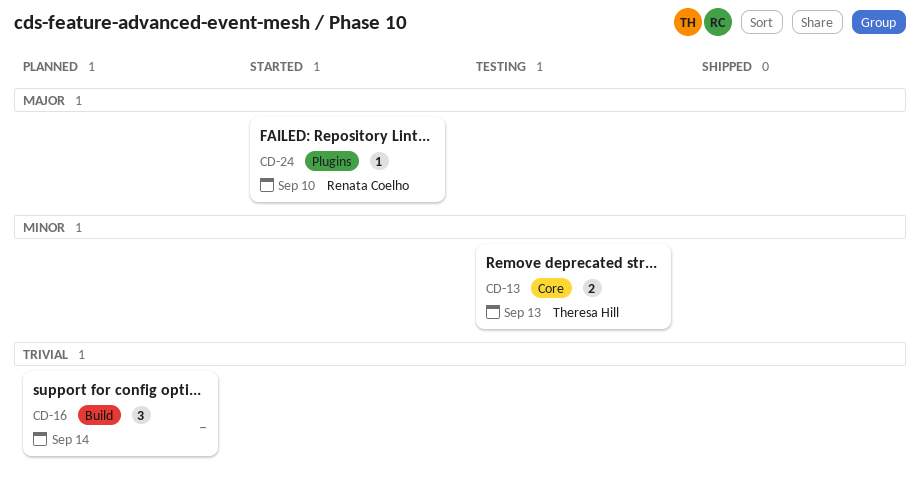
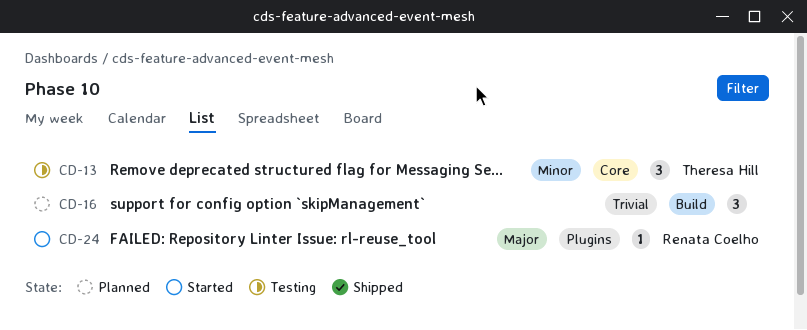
CD-13, estimate: 2 -> 3

